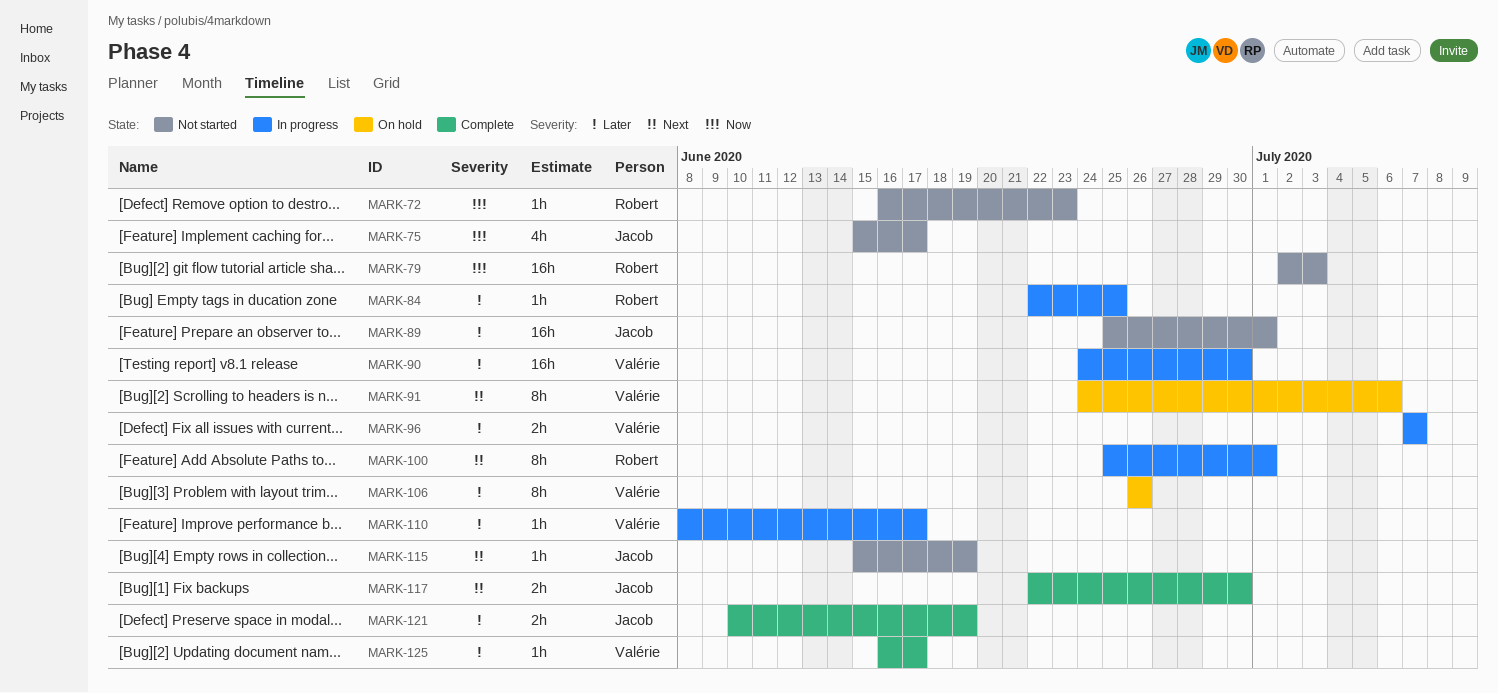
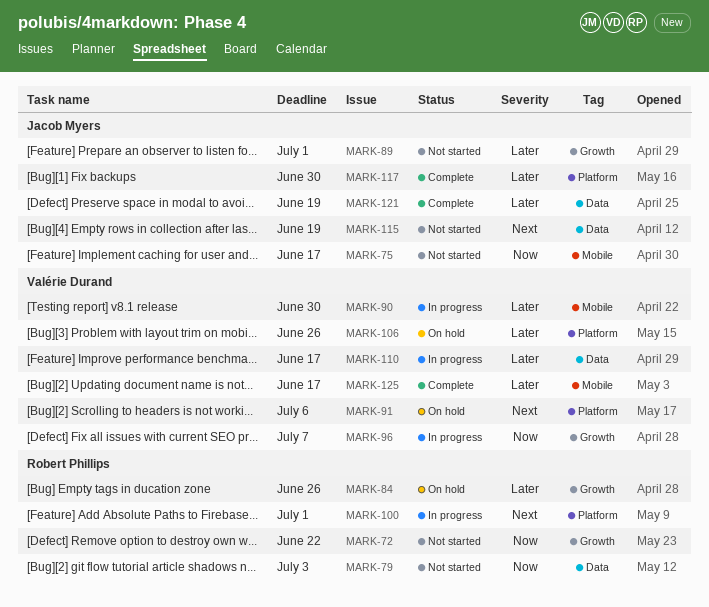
MARK-72, due: Jun 23 -> Jun 22
MARK-84, status: In progress -> On hold
MARK-84, due: Jun 25 -> Jun 26
MARK-96, priority: Later -> Now
MARK-117, priority: Next -> Later

